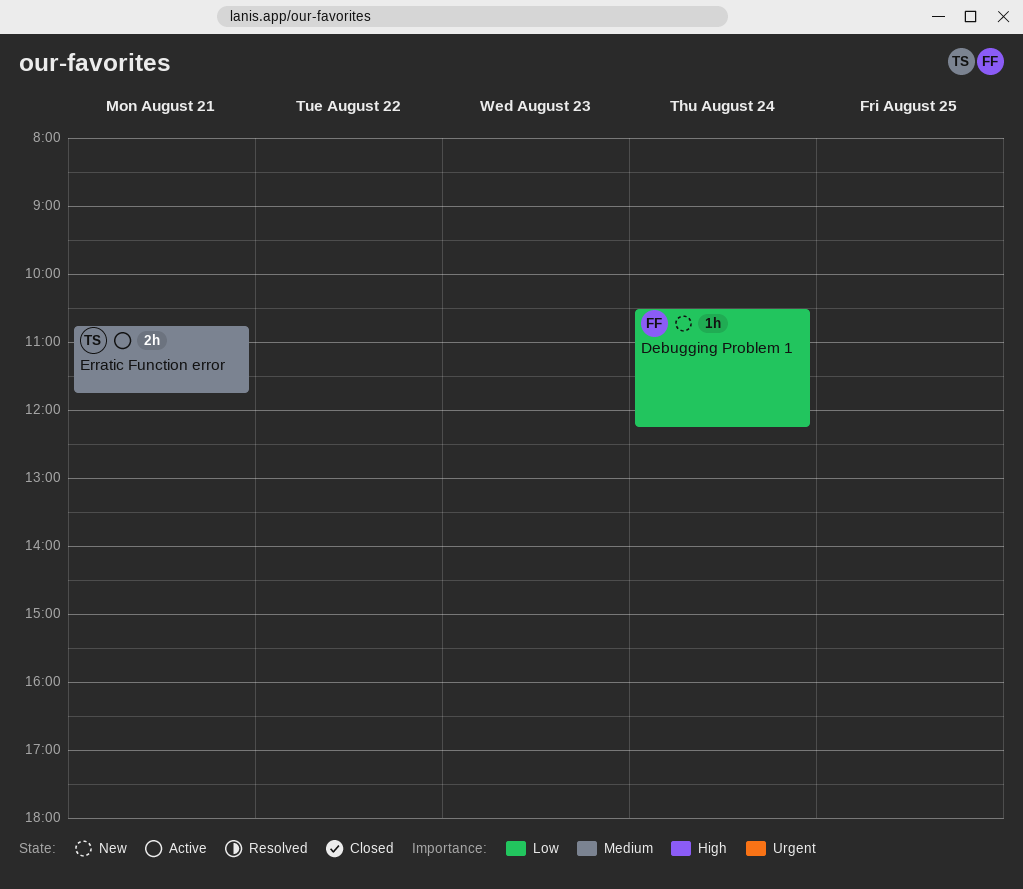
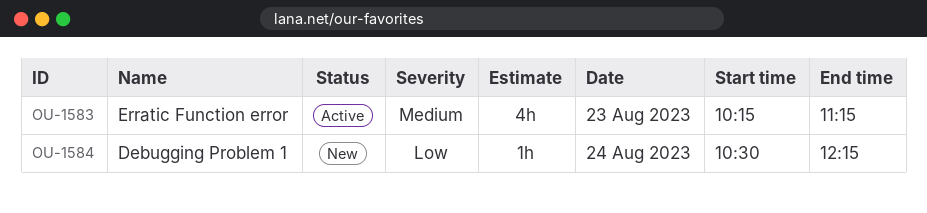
Erratic Function error, estimate: 2h -> 4h
Erratic Function error, day: Aug 21 -> Aug 23
Erratic Function error, begins: 10:45 -> 10:15
Erratic Function error, ends: 11:45 -> 11:15

